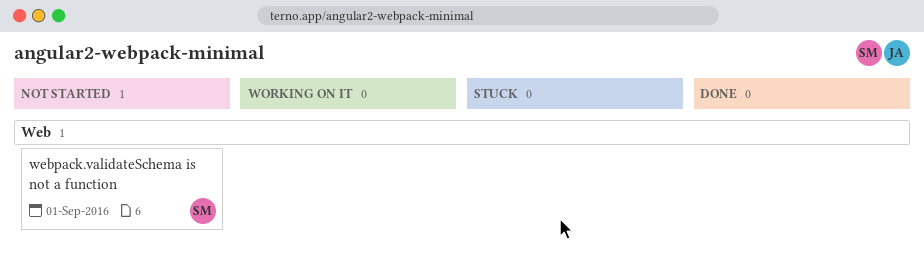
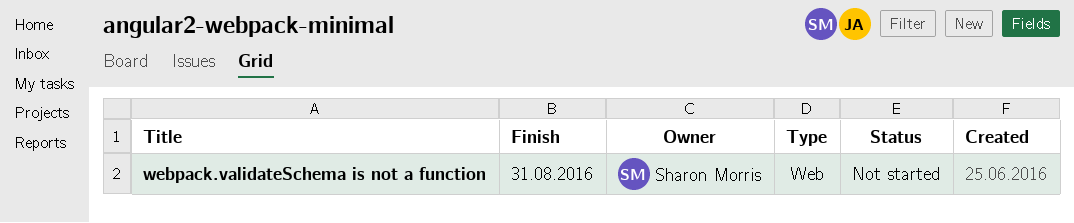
webpack.validateSchema is not a function, due: Sep 1 -> Aug 31

